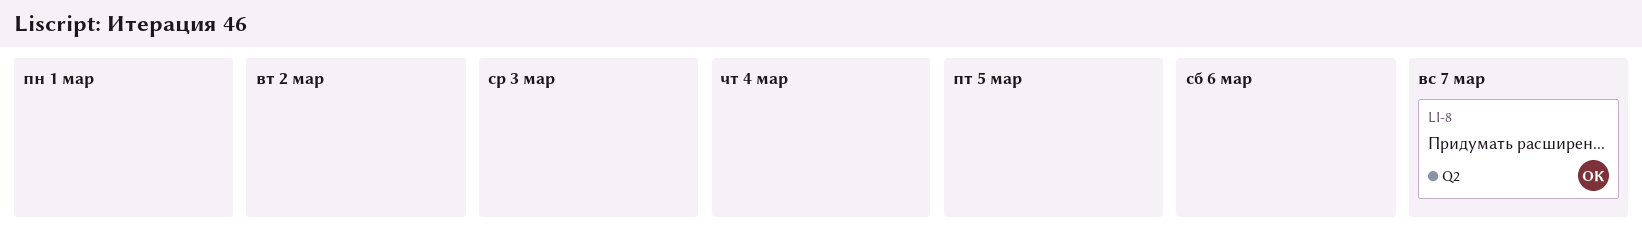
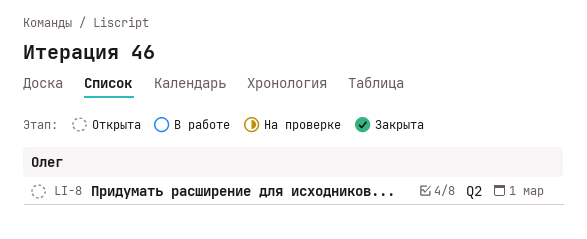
LI-8, due: Mar 7 -> Mar 1

